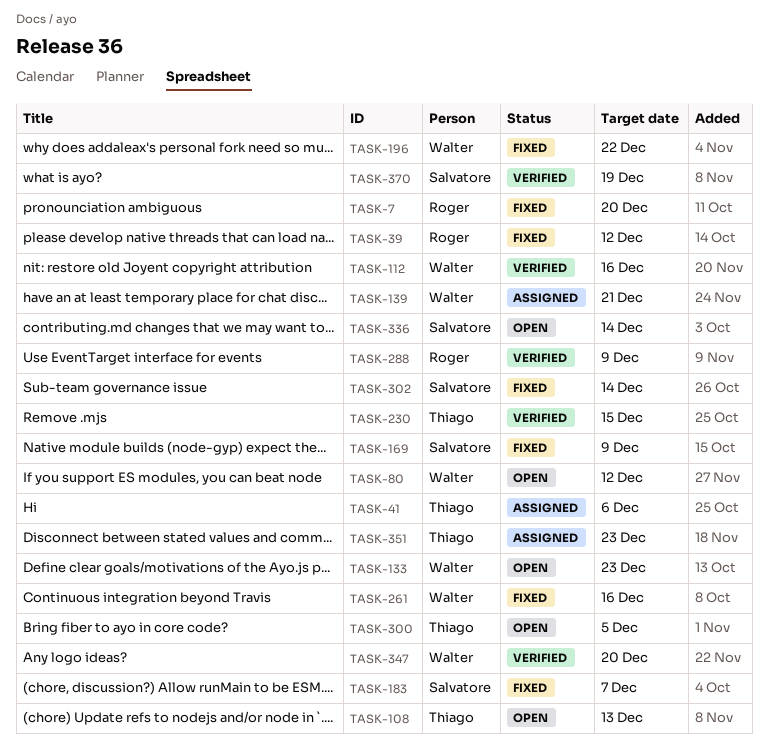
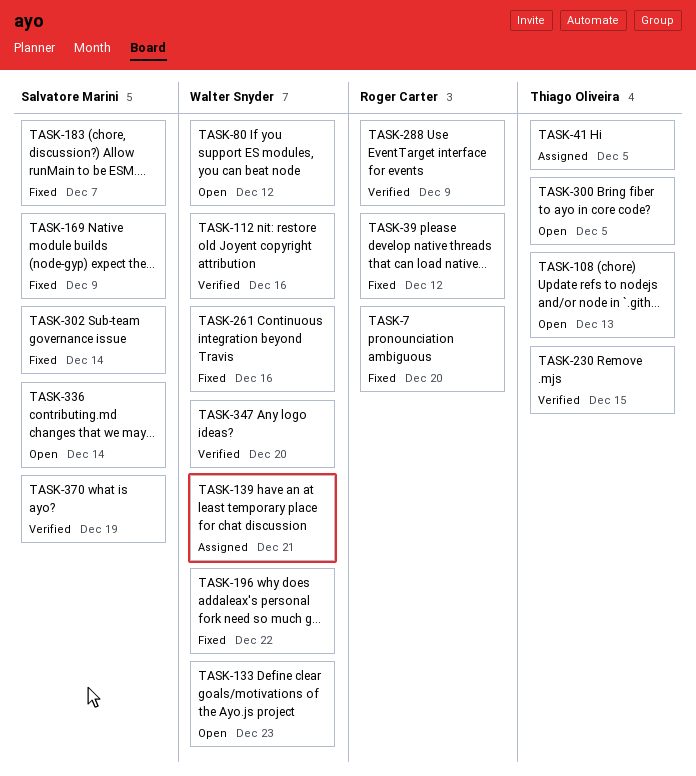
TASK-41, due: Dec 6 -> Dec 5
TASK-351: present -> none

